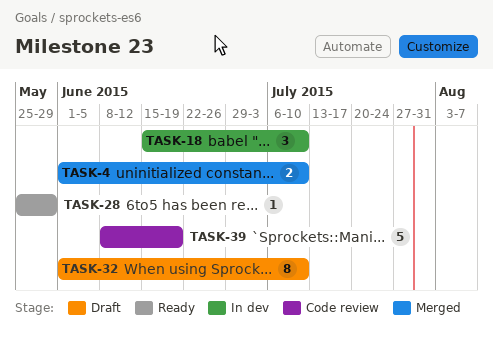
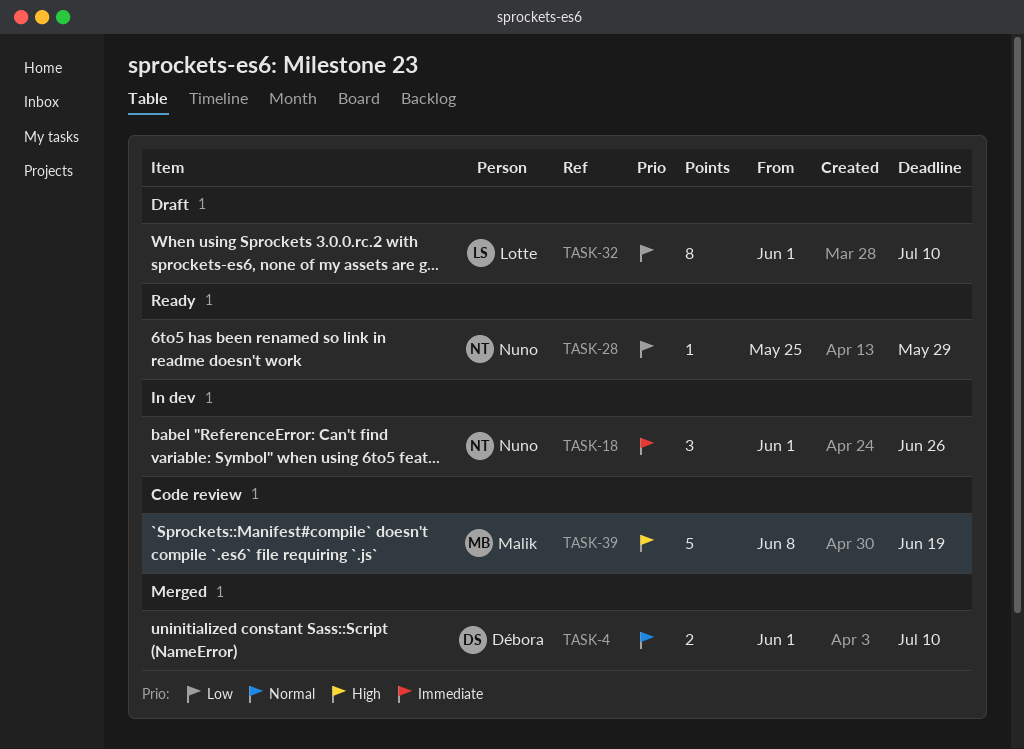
TASK-18, start: Jun 15 -> Jun 1
TASK-18, due: Jul 10 -> Jun 26

